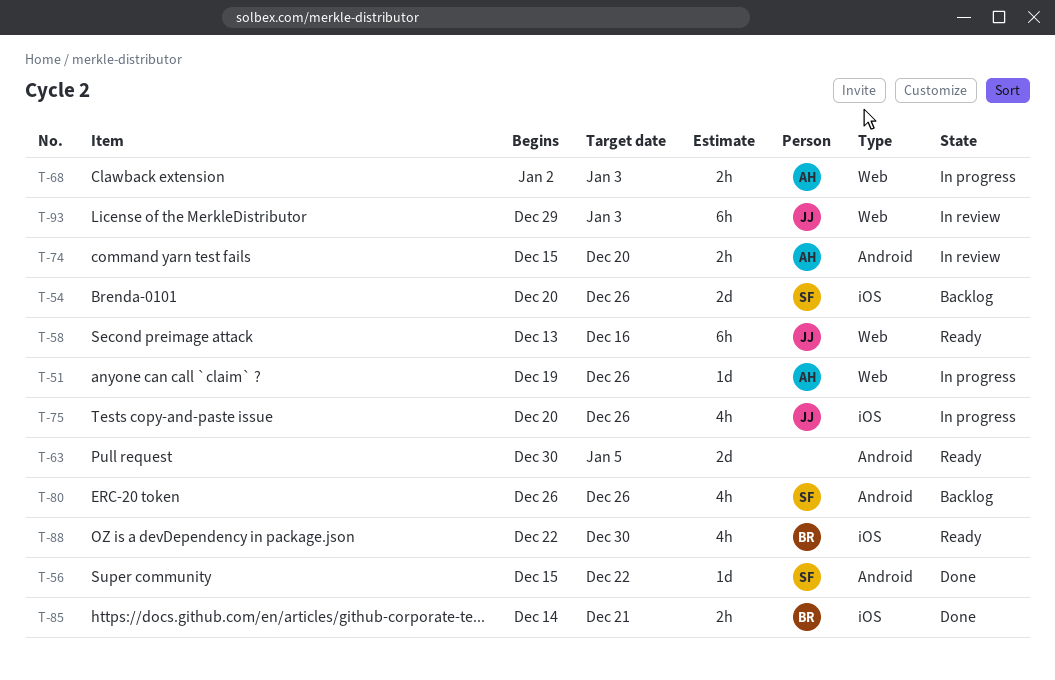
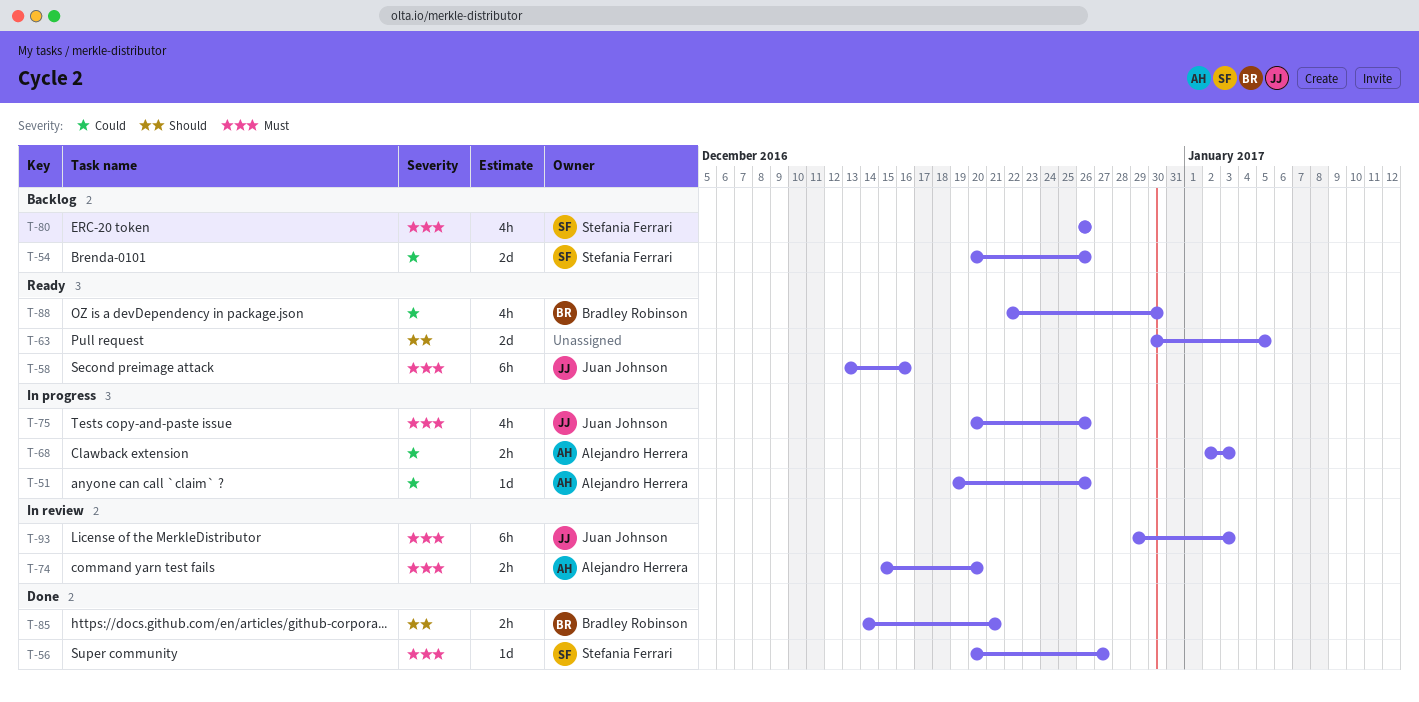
T-56, start: Dec 15 -> Dec 20
T-56, due: Dec 22 -> Dec 27

